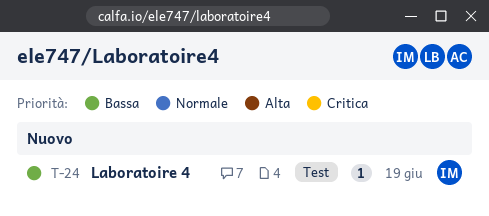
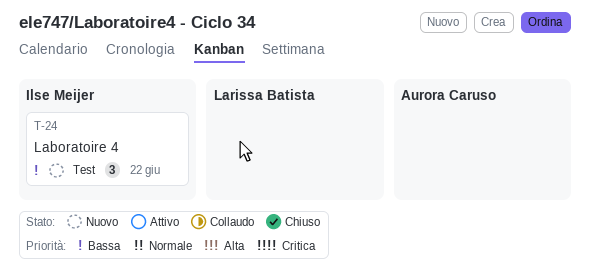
T-24, estimate: 1 -> 3
T-24, due: Jun 19 -> Jun 22

